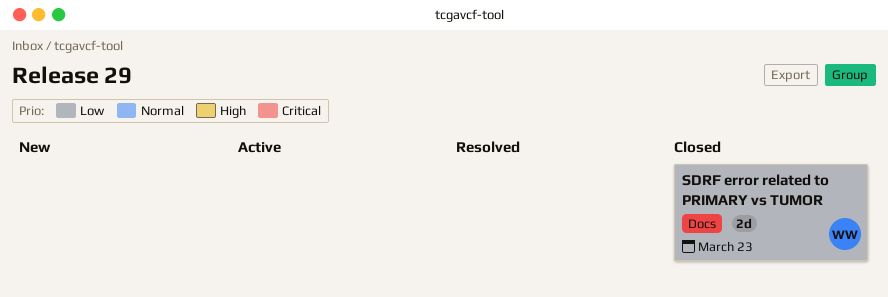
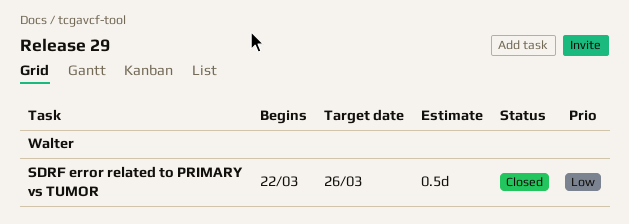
SDRF error related to PRIMARY vs TUMOR, estimate: 2d -> 0.5d
SDRF error related to PRIMARY vs TUMOR, due: Mar 23 -> Mar 26

